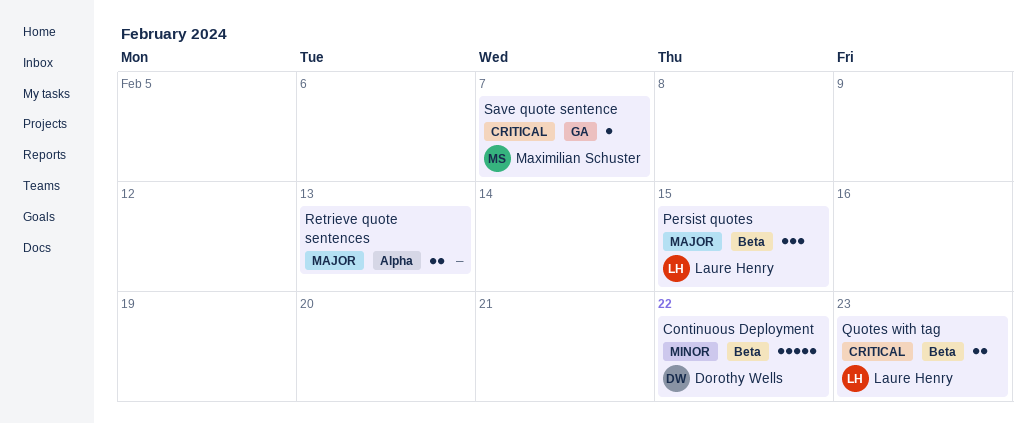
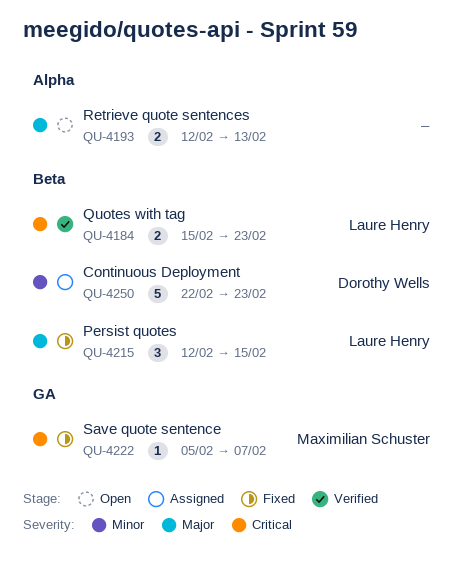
Continuous Deployment, due: Feb 22 -> Feb 23

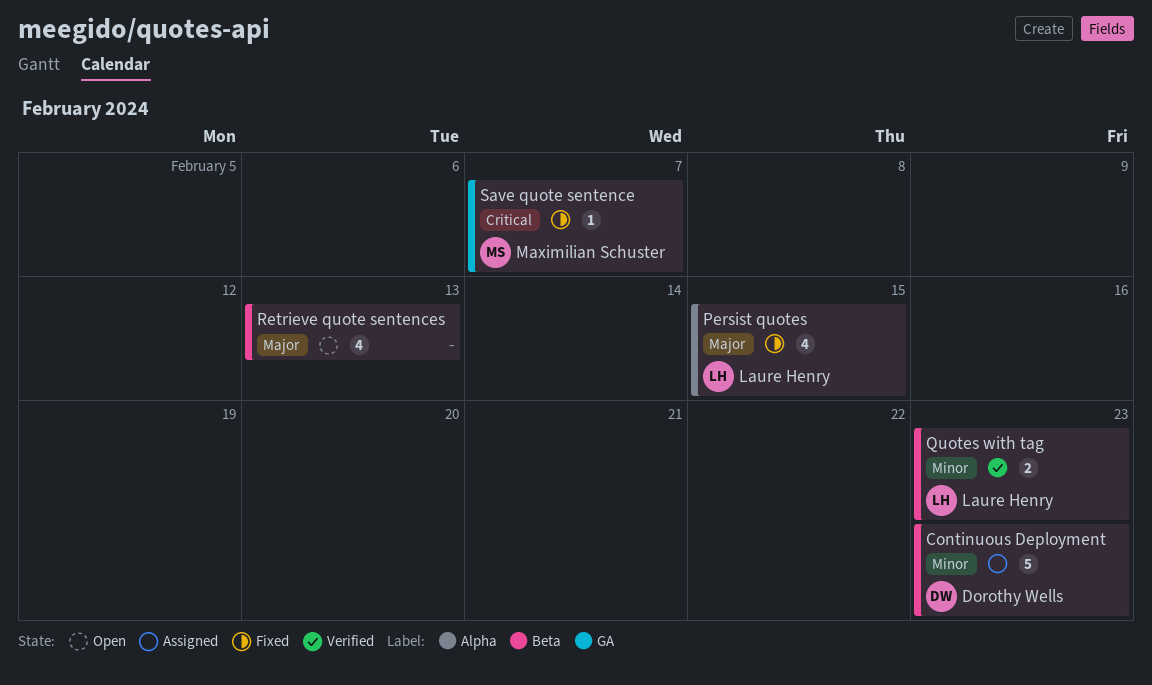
Persist quotes, label: Beta -> Alpha
Persist quotes, estimate: 3 -> 4
Quotes with tag, priority: Critical -> Minor
Retrieve quote sentences, label: Alpha -> Beta
Retrieve quote sentences, estimate: 2 -> 4

